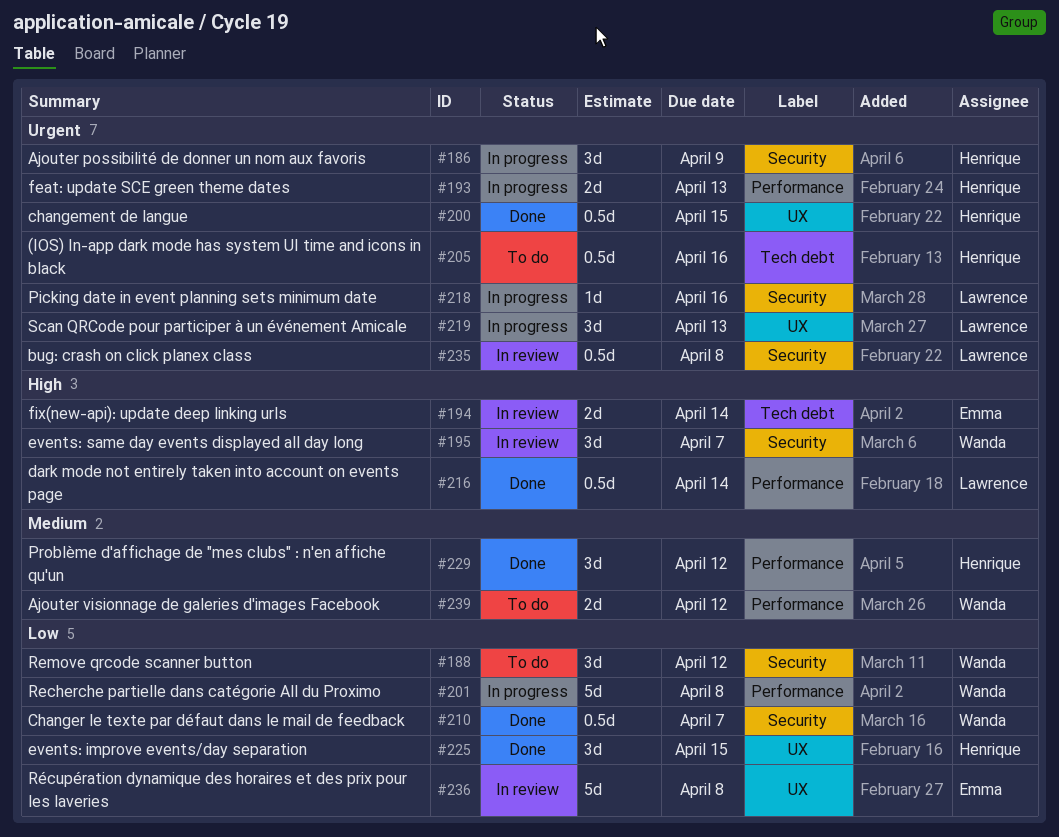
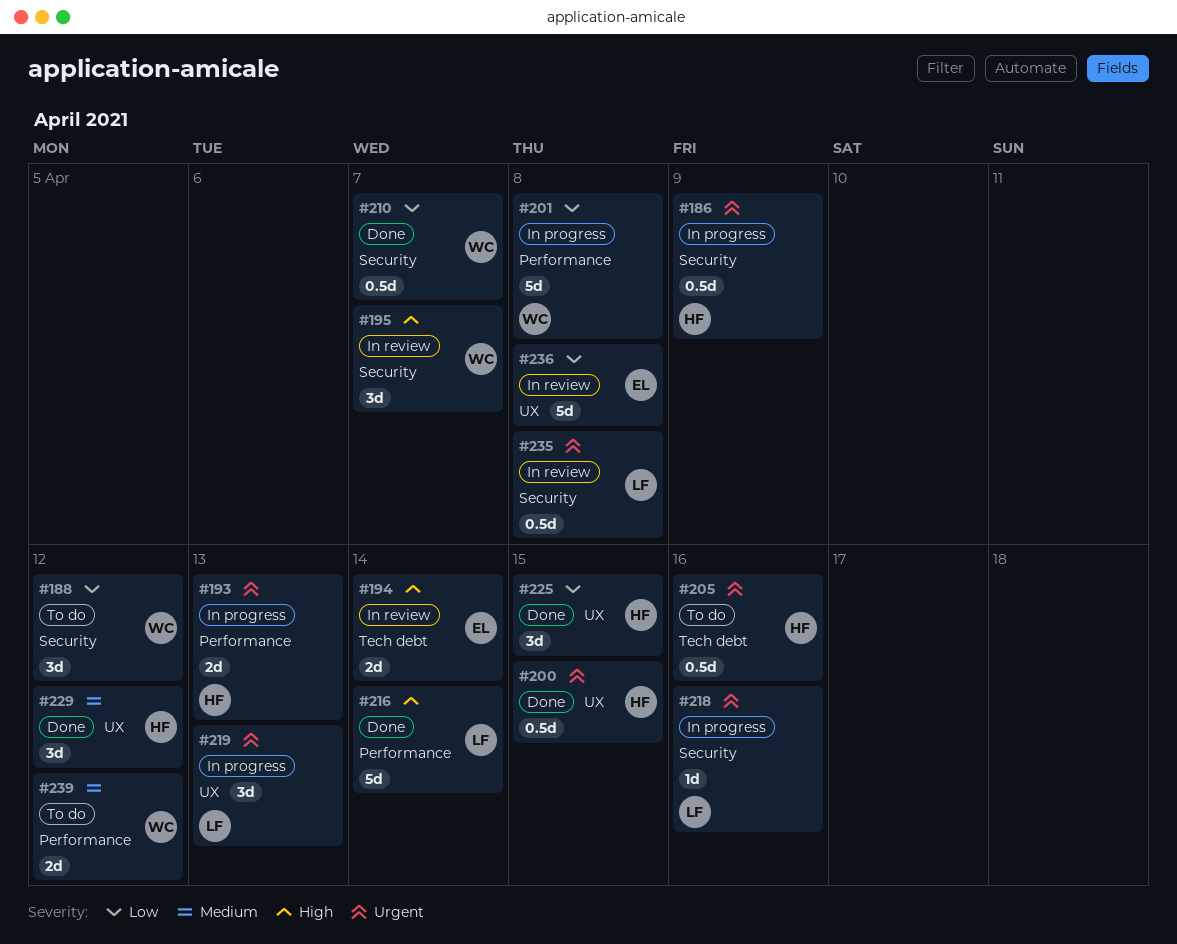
#186, estimate: 3d -> 0.5d
#216, estimate: 0.5d -> 5d
#229, label: Performance -> UX

